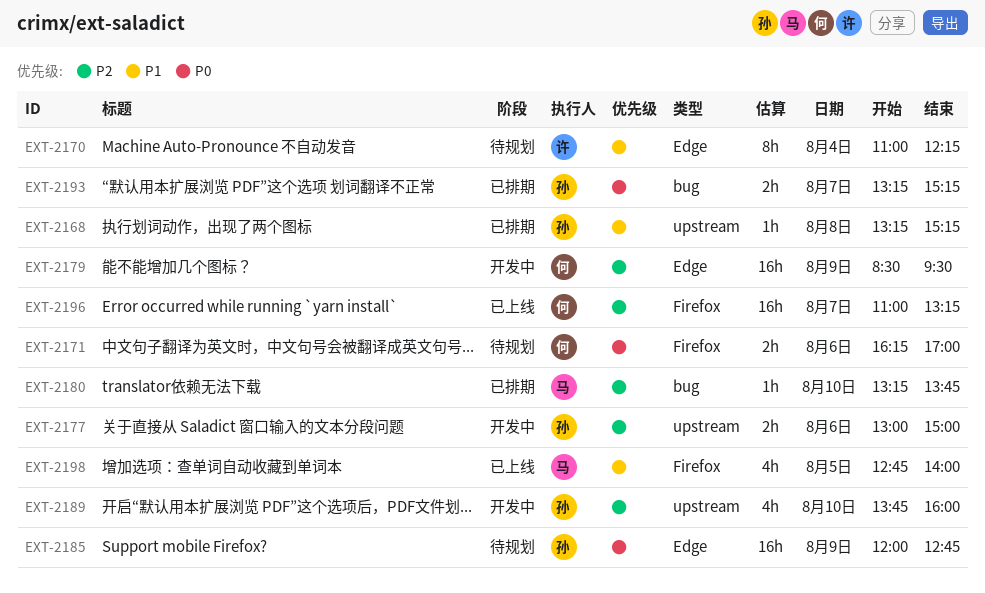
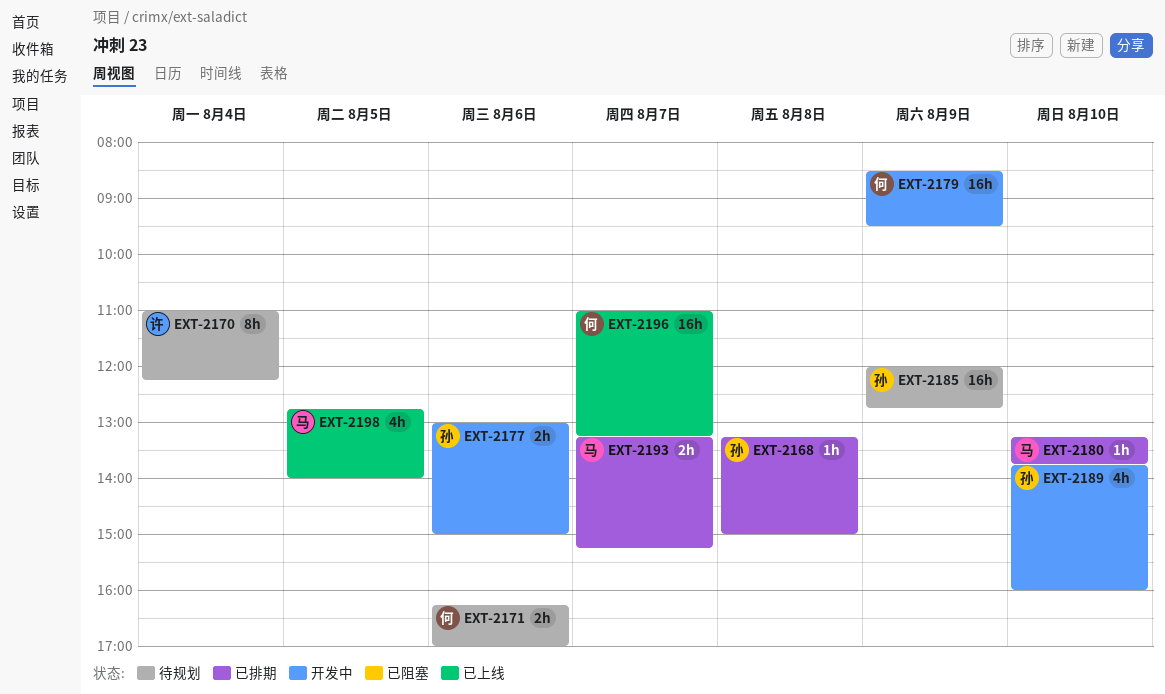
EXT-2168, ends: 15:15 -> 15:00
EXT-2193, owner: 孙 -> 马

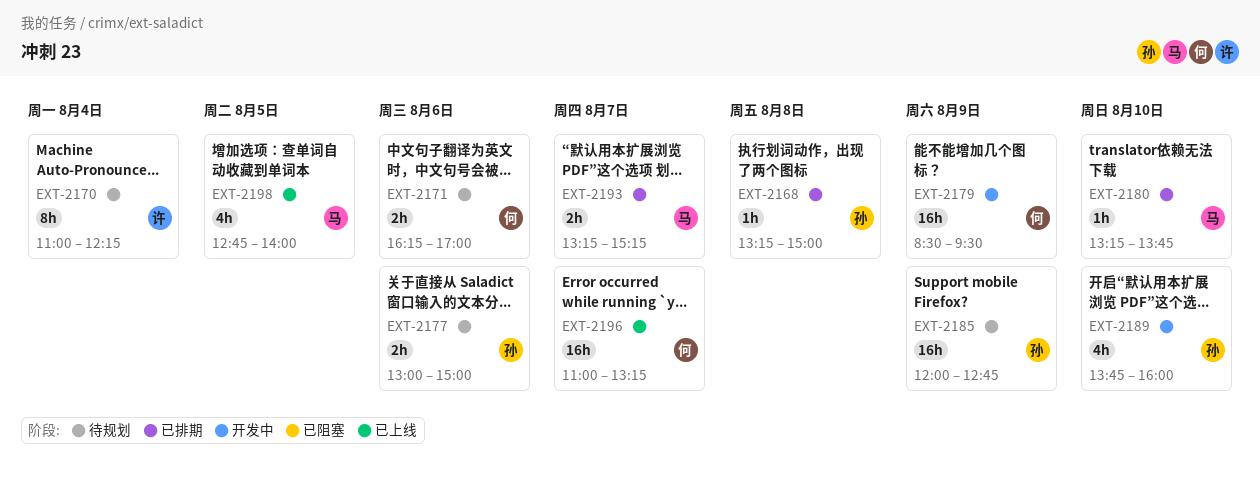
EXT-2177, status: 开发中 -> 待规划

